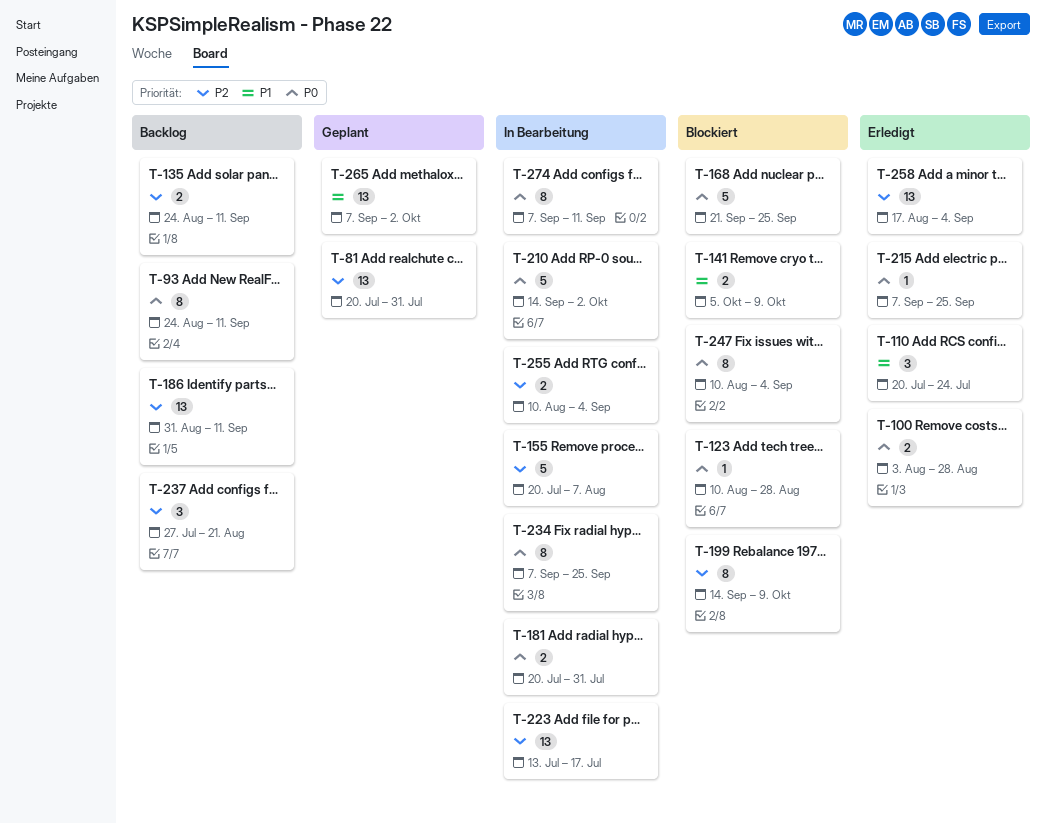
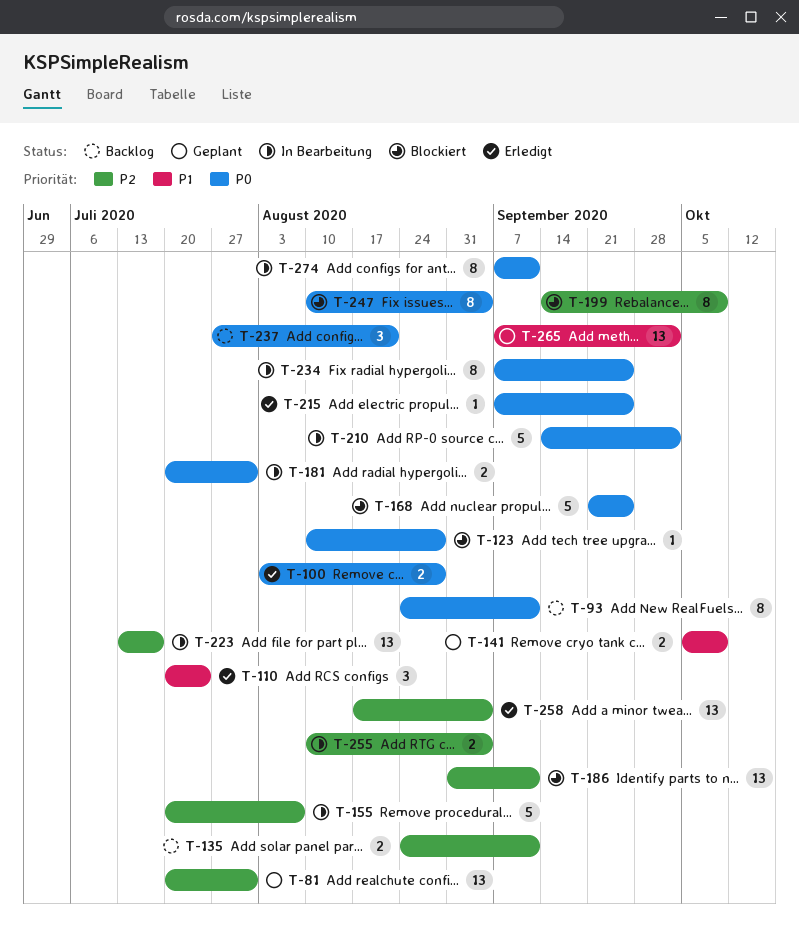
T-141, status: Blockiert -> Geplant
T-186, status: Backlog -> Blockiert
T-237, priority: P2 -> P0

